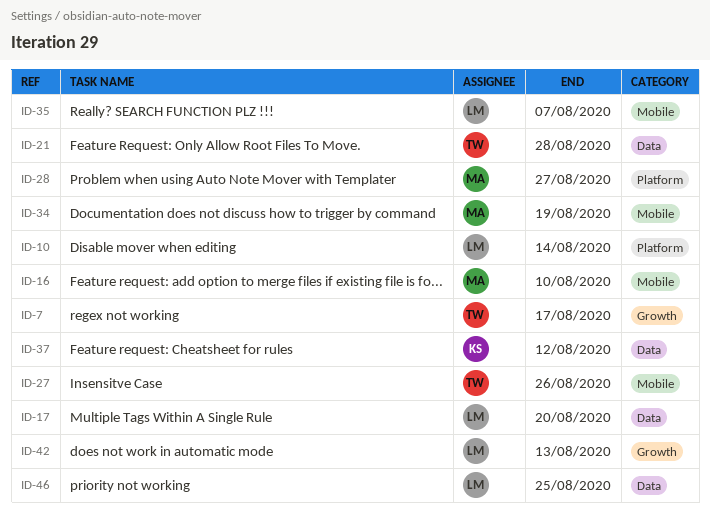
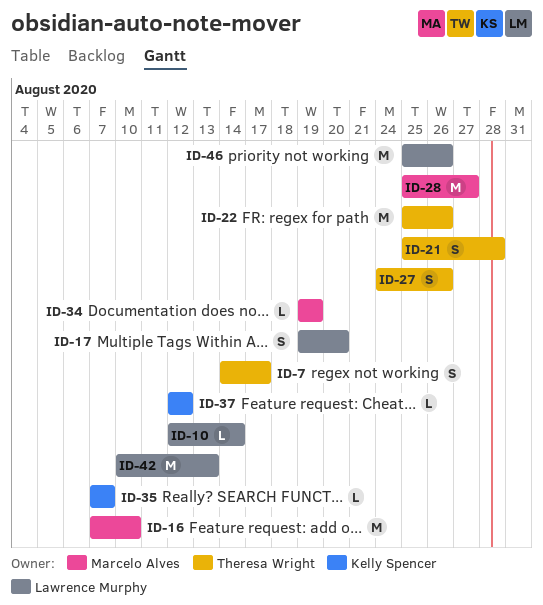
ID-22: none -> present
ID-35, owner: Lawrence Murphy -> Kelly Spencer
ID-46, due: Aug 25 -> Aug 26

